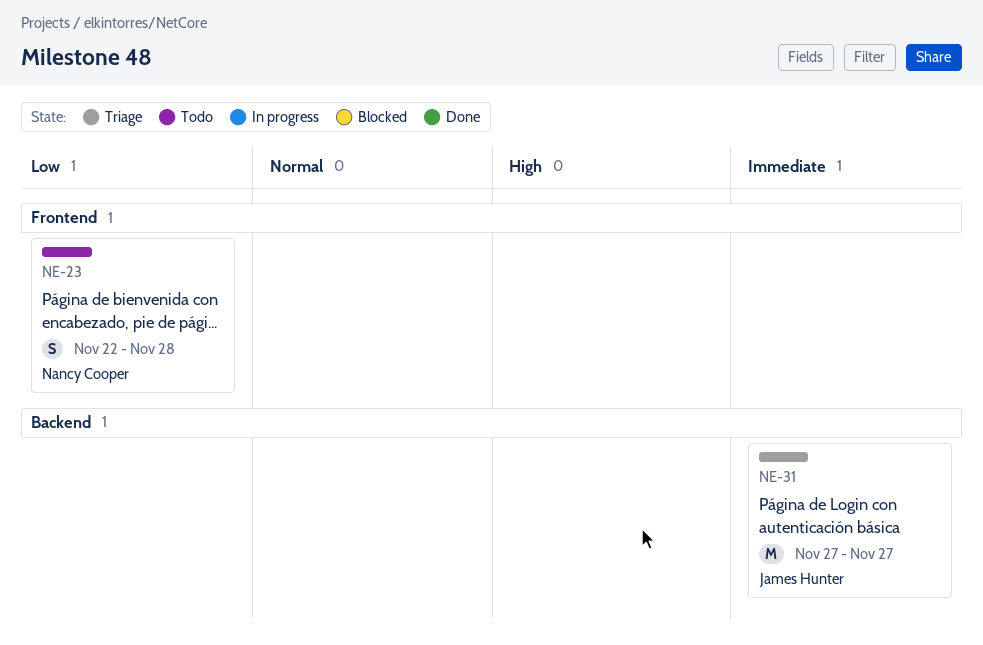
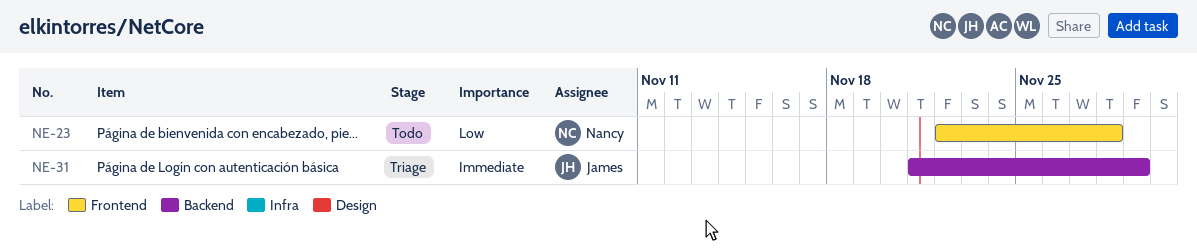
NE-31, start: Nov 27 -> Nov 21
NE-31, due: Nov 27 -> Nov 29

